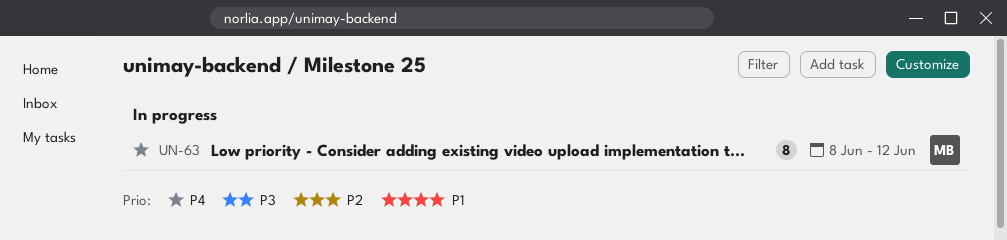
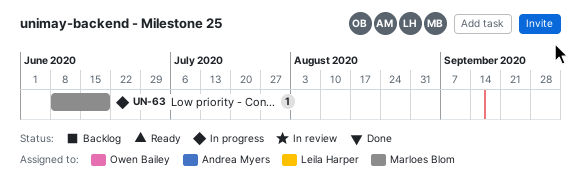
UN-63, estimate: 8 -> 1
UN-63, due: Jun 12 -> Jun 19

